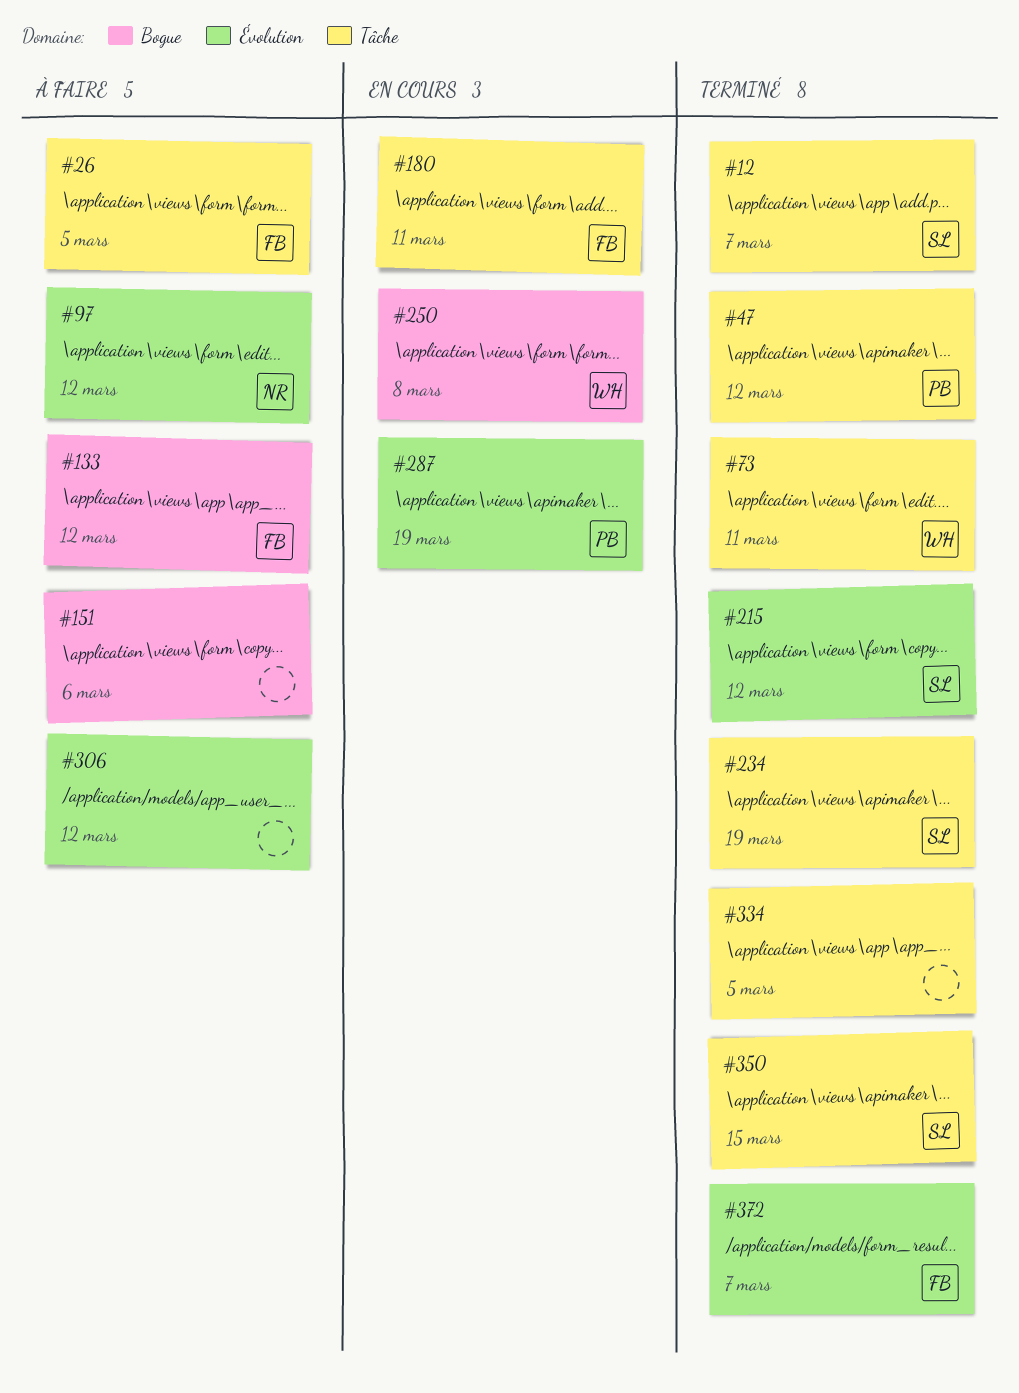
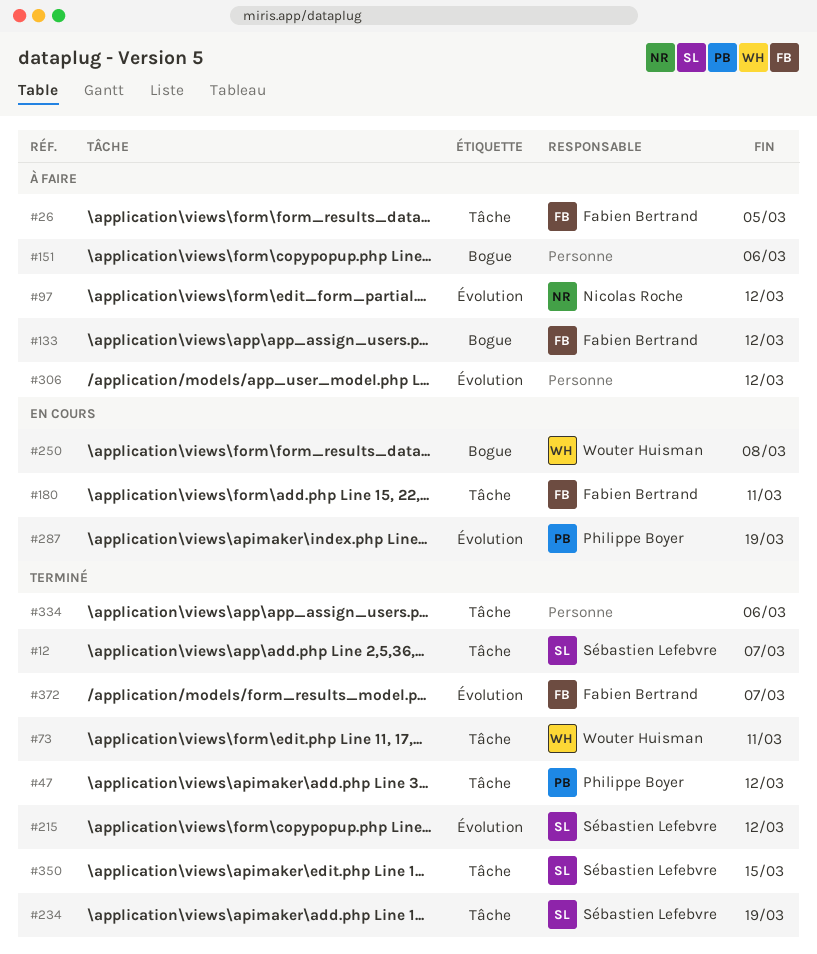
#334, due: Mar 5 -> Mar 6

